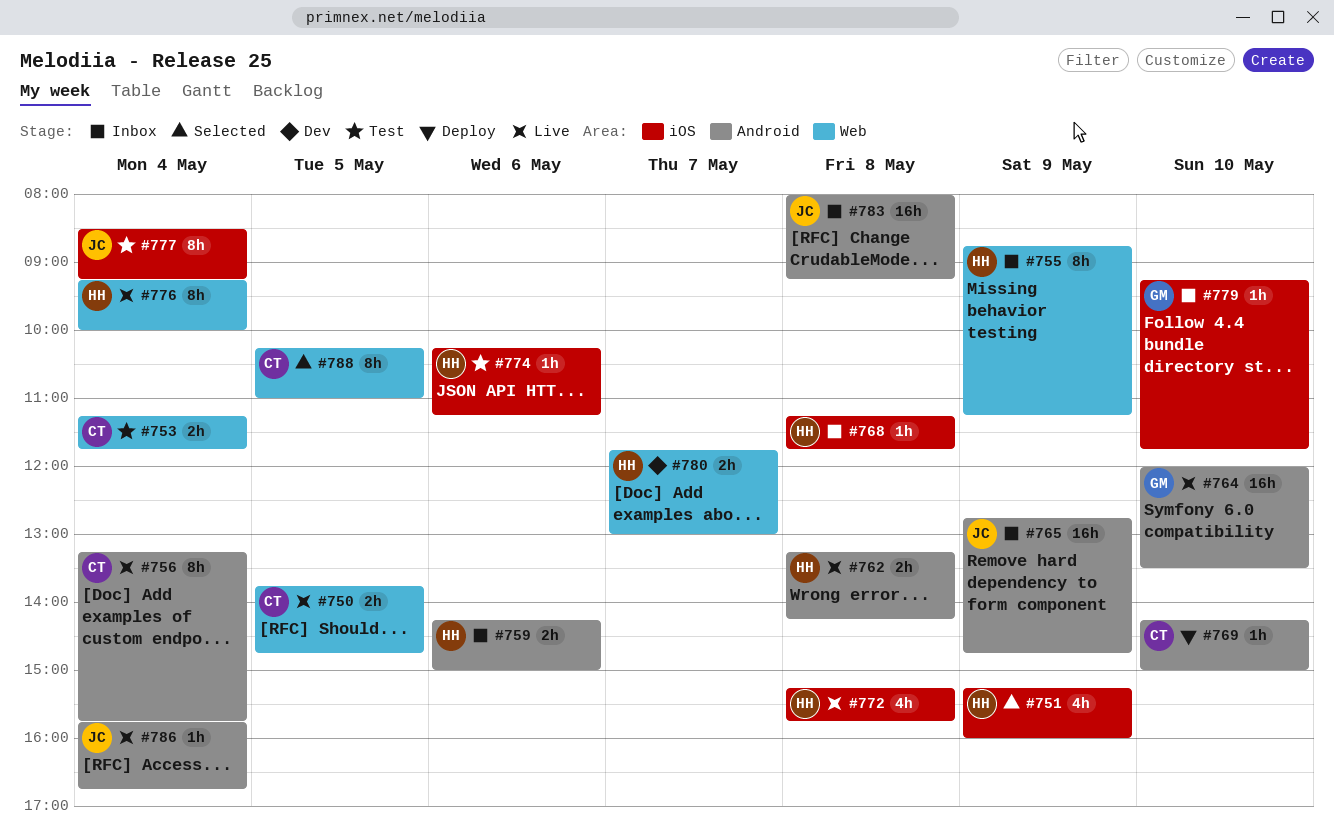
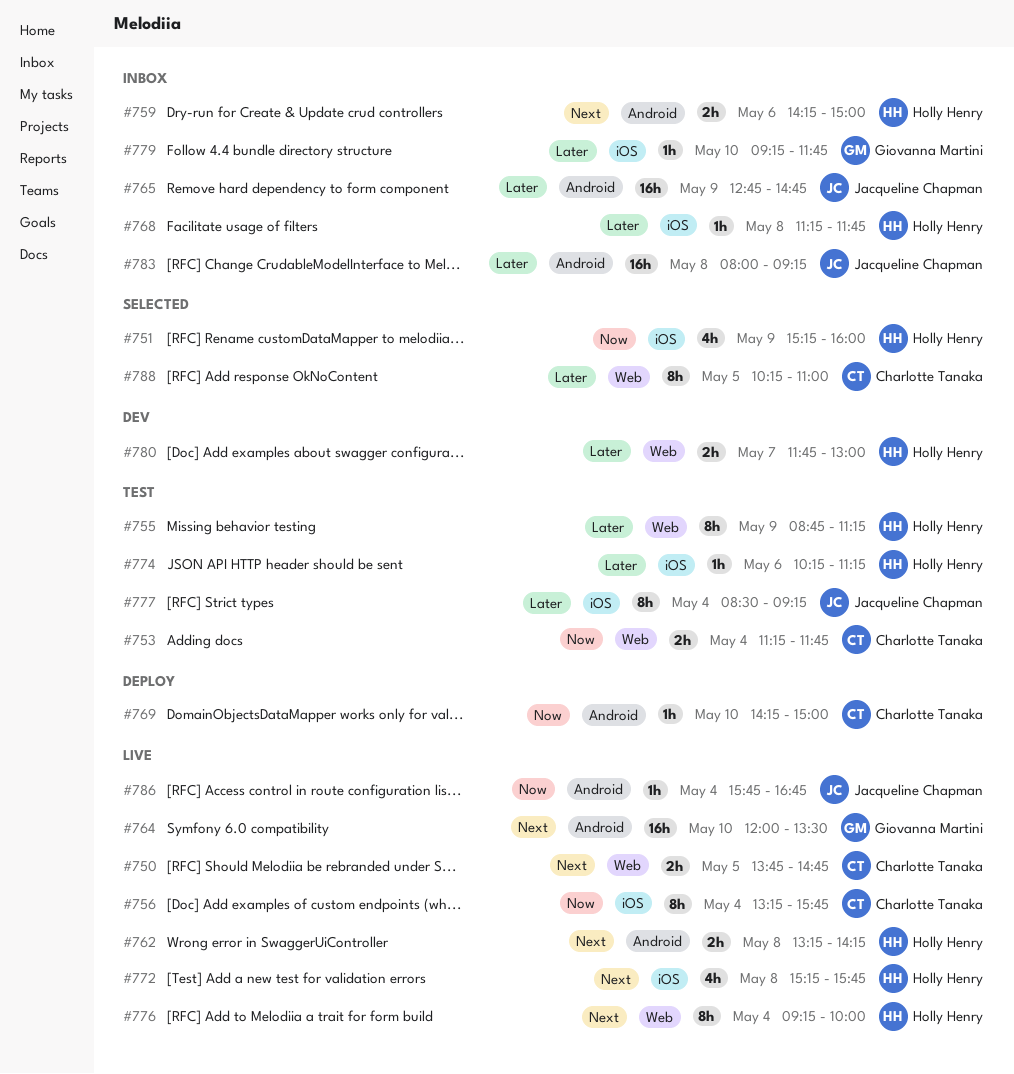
#755, status: Inbox -> Test
#756, label: Android -> iOS

